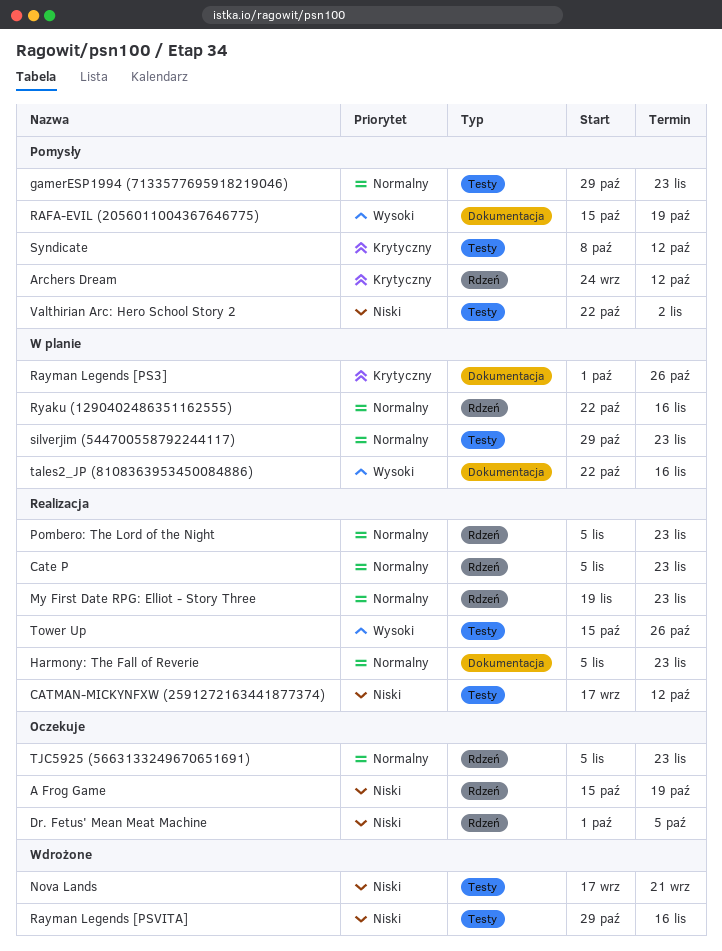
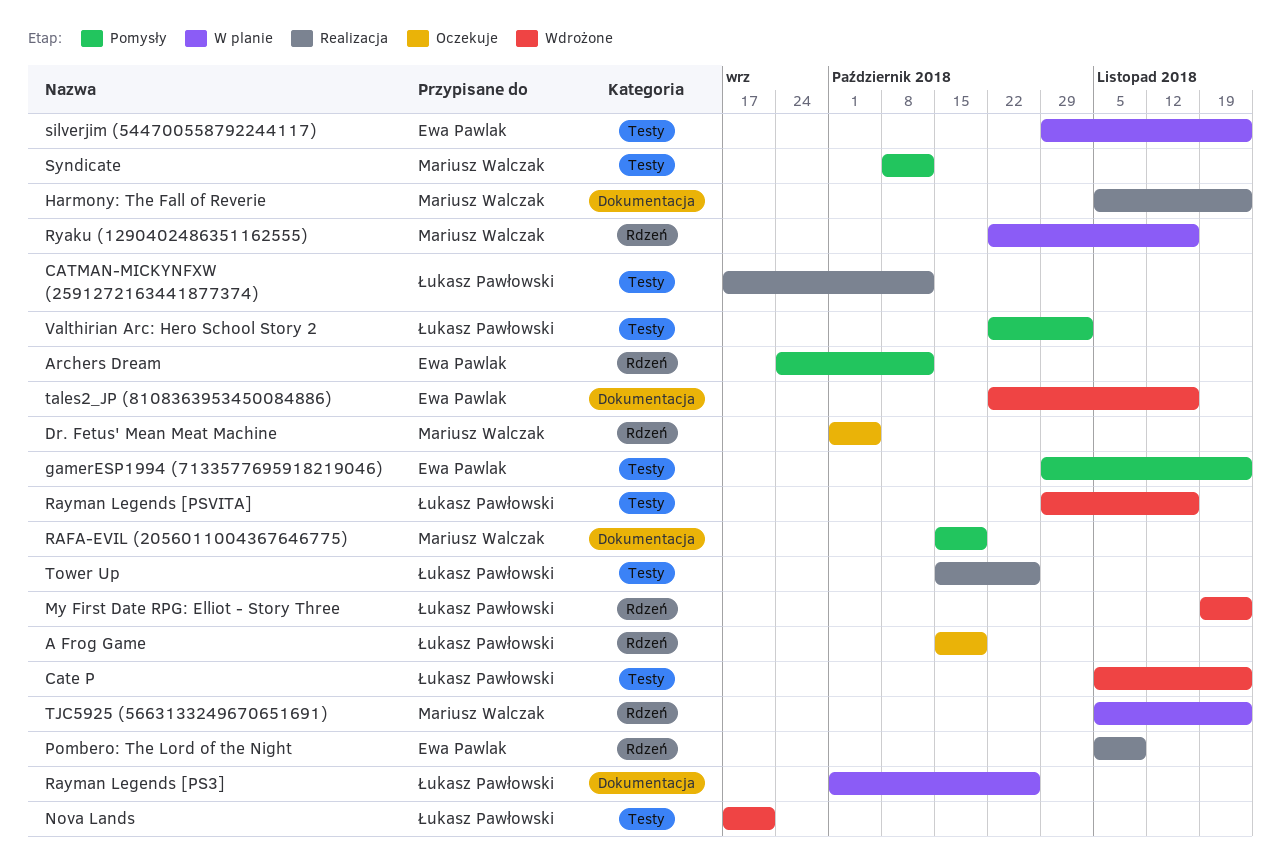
Cate P, status: Realizacja -> Wdrożone
Cate P, label: Rdzeń -> Testy
My First Date RPG: Elliot - Story Three, status: Realizacja -> Wdrożone
Pombero: The Lord of the Night, due: Nov 23 -> Nov 9
tales2_JP (8108363953450084886), status: W planie -> Wdrożone
TJC5925 (5663133249670651691), status: Oczekuje -> W planie

